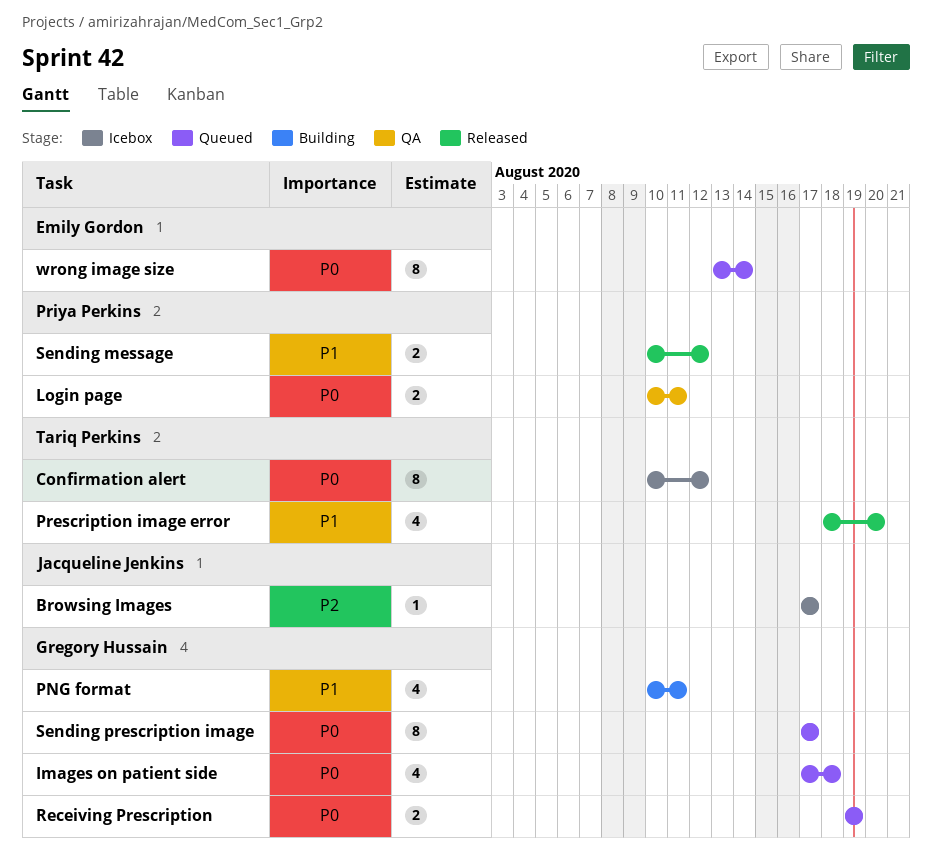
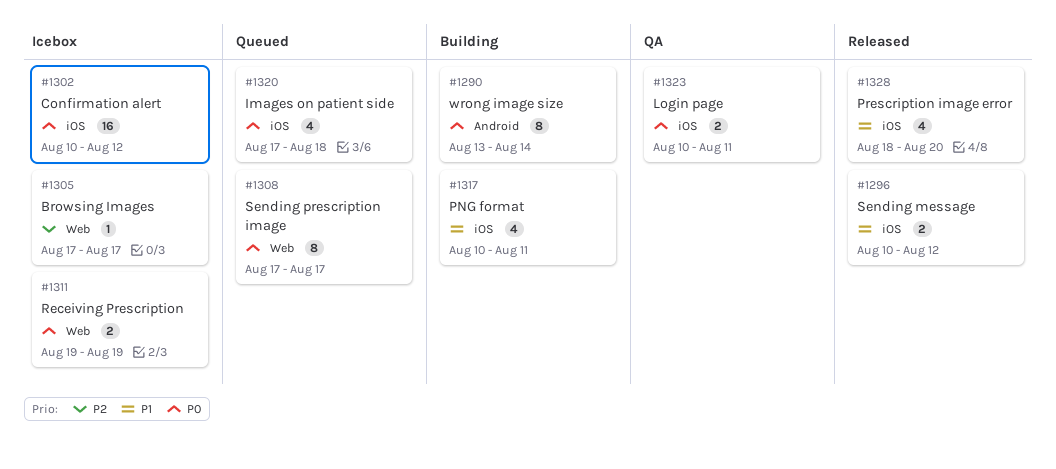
Confirmation alert, estimate: 8 -> 16
Receiving Prescription, status: Queued -> Icebox
wrong image size, status: Queued -> Building

